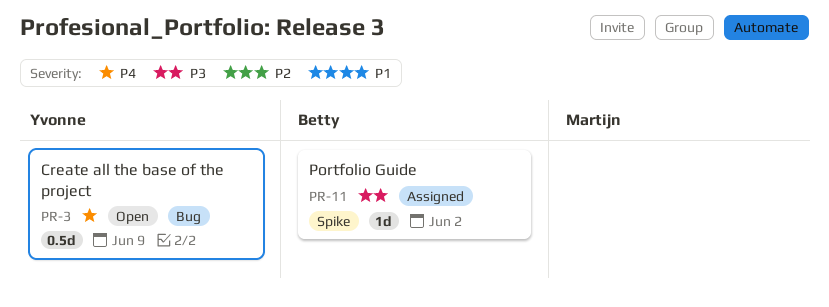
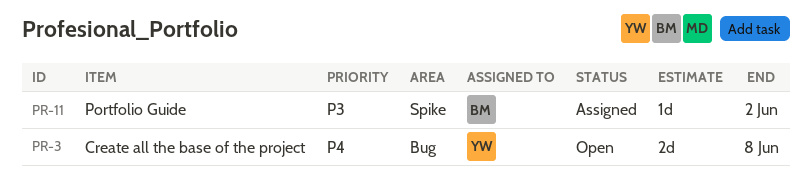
PR-3, estimate: 0.5d -> 2d
PR-3, due: Jun 9 -> Jun 8

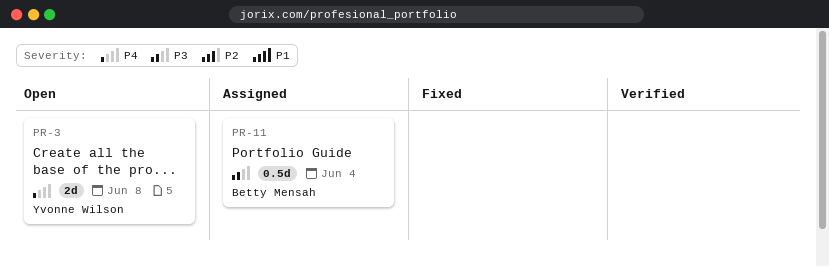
PR-11, estimate: 1d -> 0.5d
PR-11, due: Jun 2 -> Jun 4

